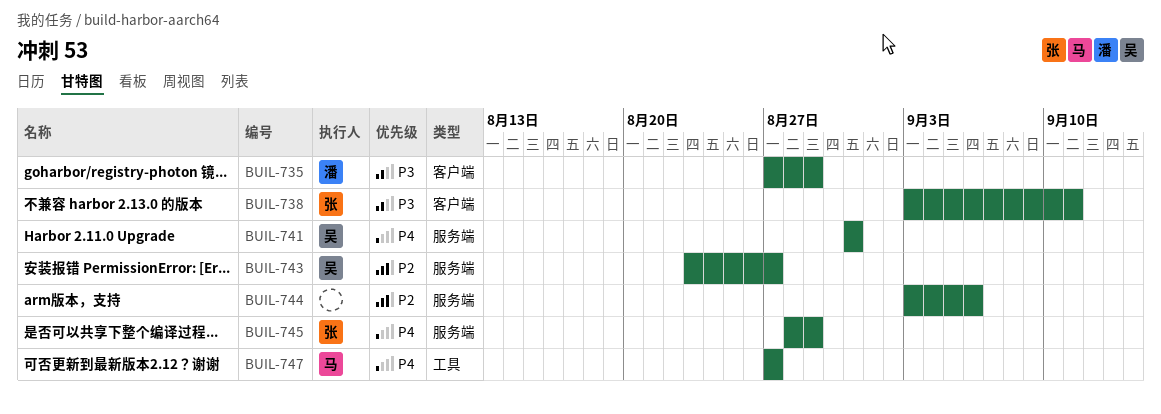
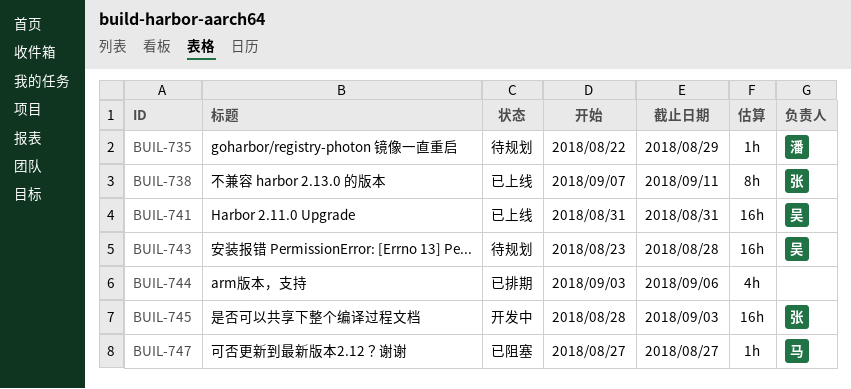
BUIL-735, start: Aug 27 -> Aug 22
BUIL-738, start: Sep 3 -> Sep 7
BUIL-743, due: Aug 27 -> Aug 28
BUIL-745, due: Aug 29 -> Sep 3

